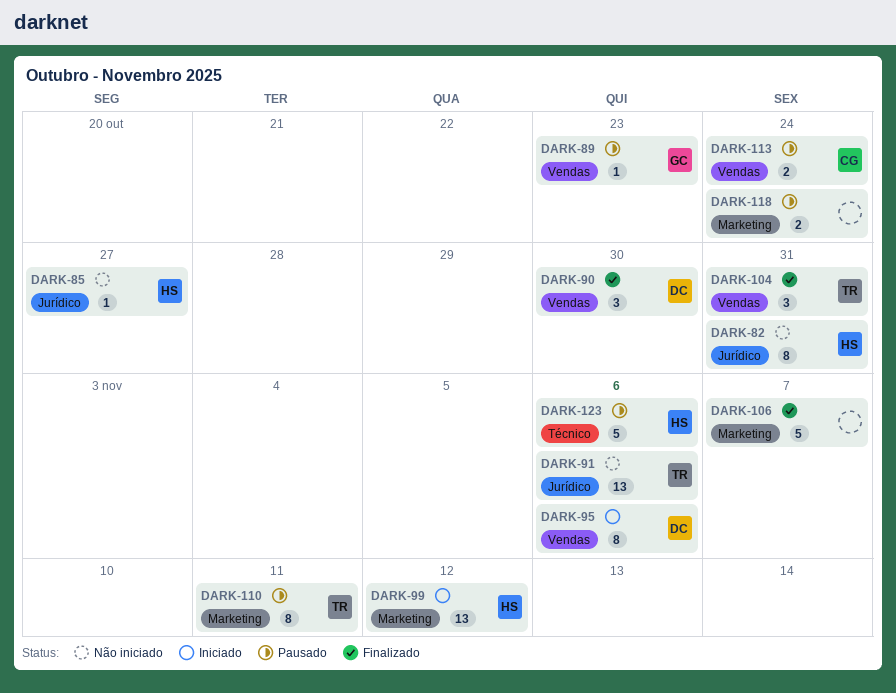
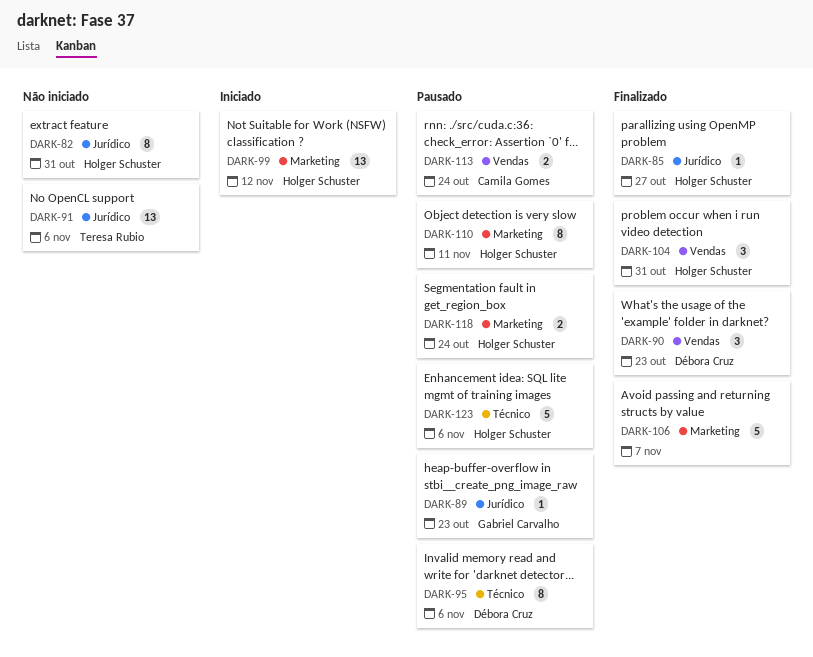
DARK-85, status: Não iniciado -> Finalizado
DARK-89, label: Vendas -> Jurídico
DARK-90, due: Oct 30 -> Oct 23
DARK-95, status: Iniciado -> Pausado
DARK-95, label: Vendas -> Técnico
DARK-104, owner: Teresa Rubio -> Holger Schuster
DARK-110, owner: Teresa Rubio -> Holger Schuster
DARK-118, owner: none -> Holger Schuster

